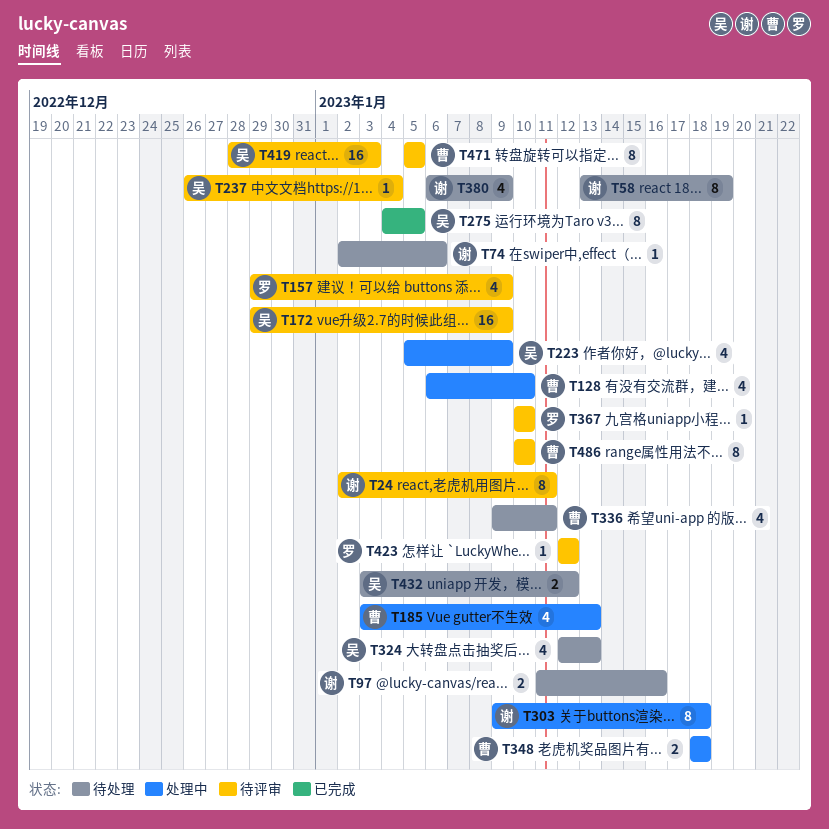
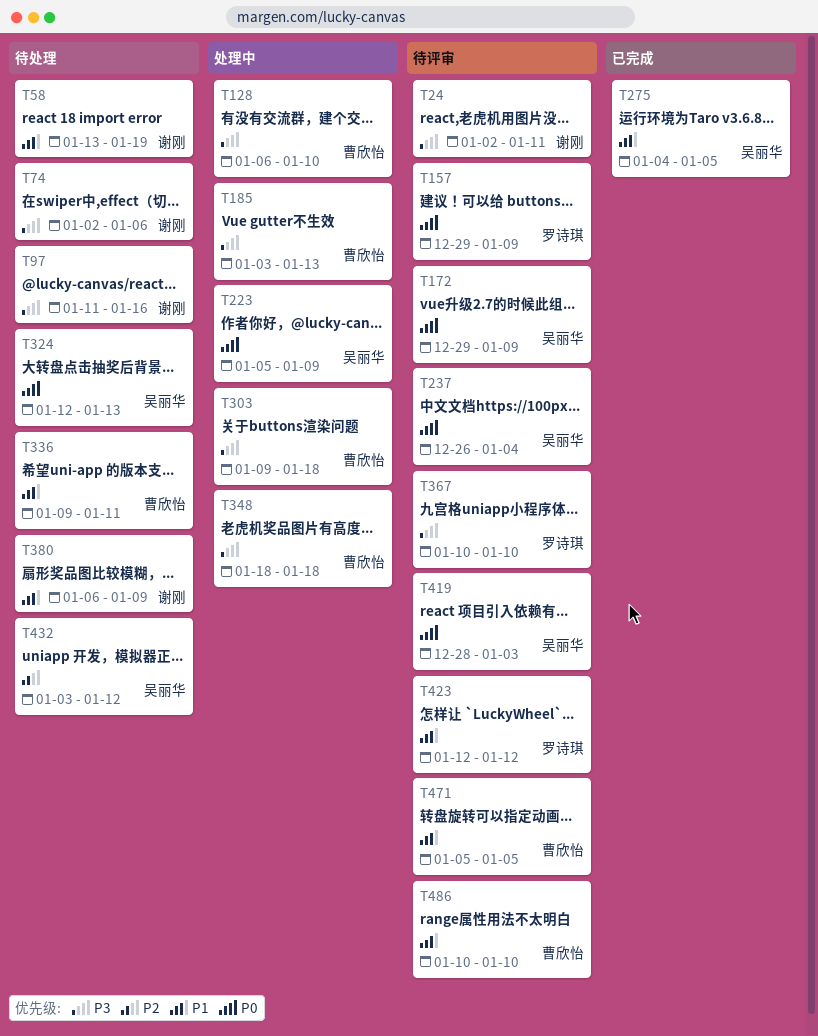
T303, owner: 谢刚 -> 曹欣怡

